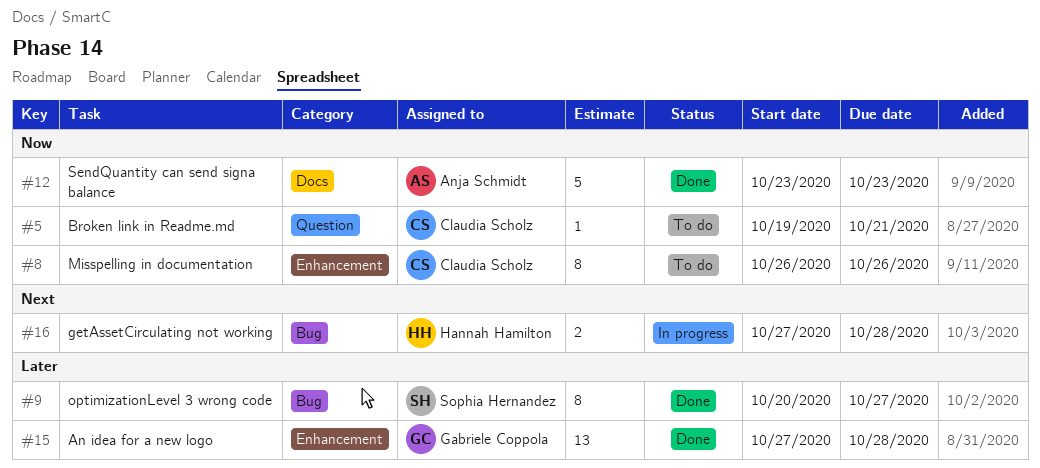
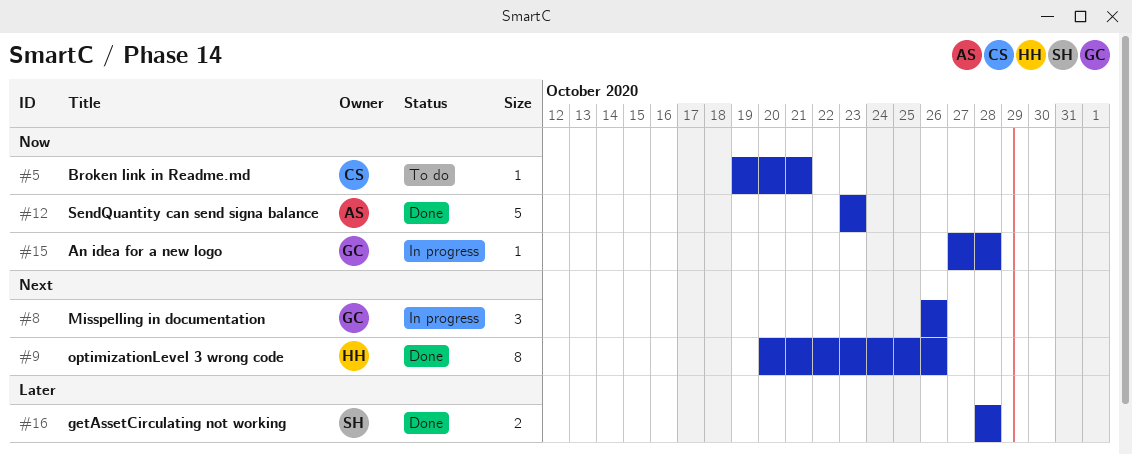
#8, status: To do -> In progress
#8, owner: Claudia Scholz -> Gabriele Coppola
#8, priority: Now -> Next
#8, estimate: 8 -> 3
#9, owner: Sophia Hernandez -> Hannah Hamilton
#9, priority: Later -> Next
#9, due: Oct 27 -> Oct 26
#15, status: Done -> In progress
#15, priority: Later -> Now
#15, estimate: 13 -> 1
#16, status: In progress -> Done
#16, owner: Hannah Hamilton -> Sophia Hernandez
#16, priority: Next -> Later
#16, start: Oct 27 -> Oct 28

